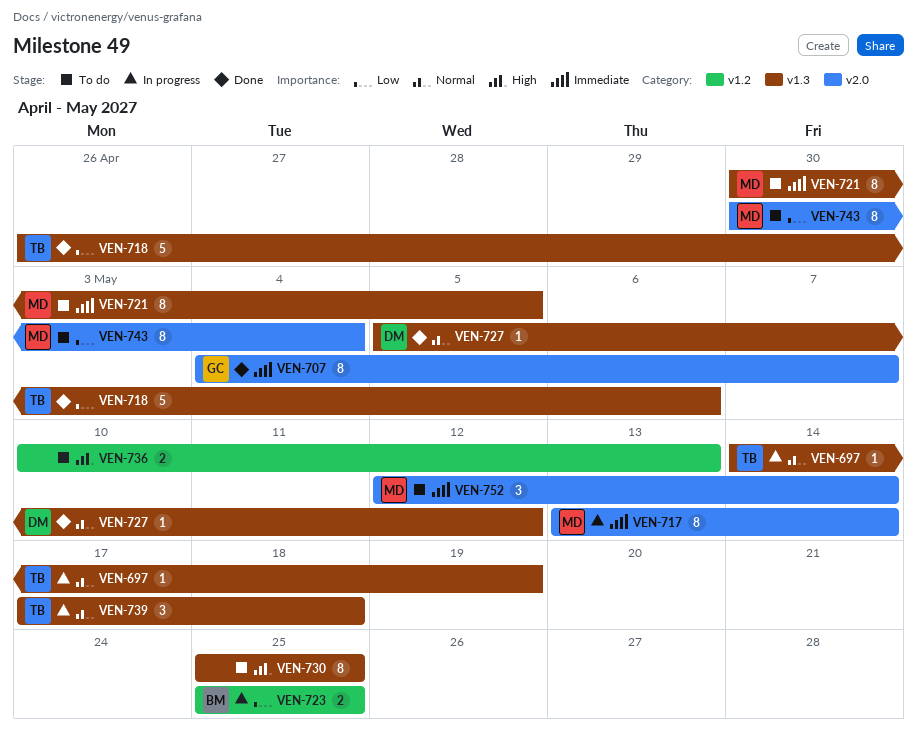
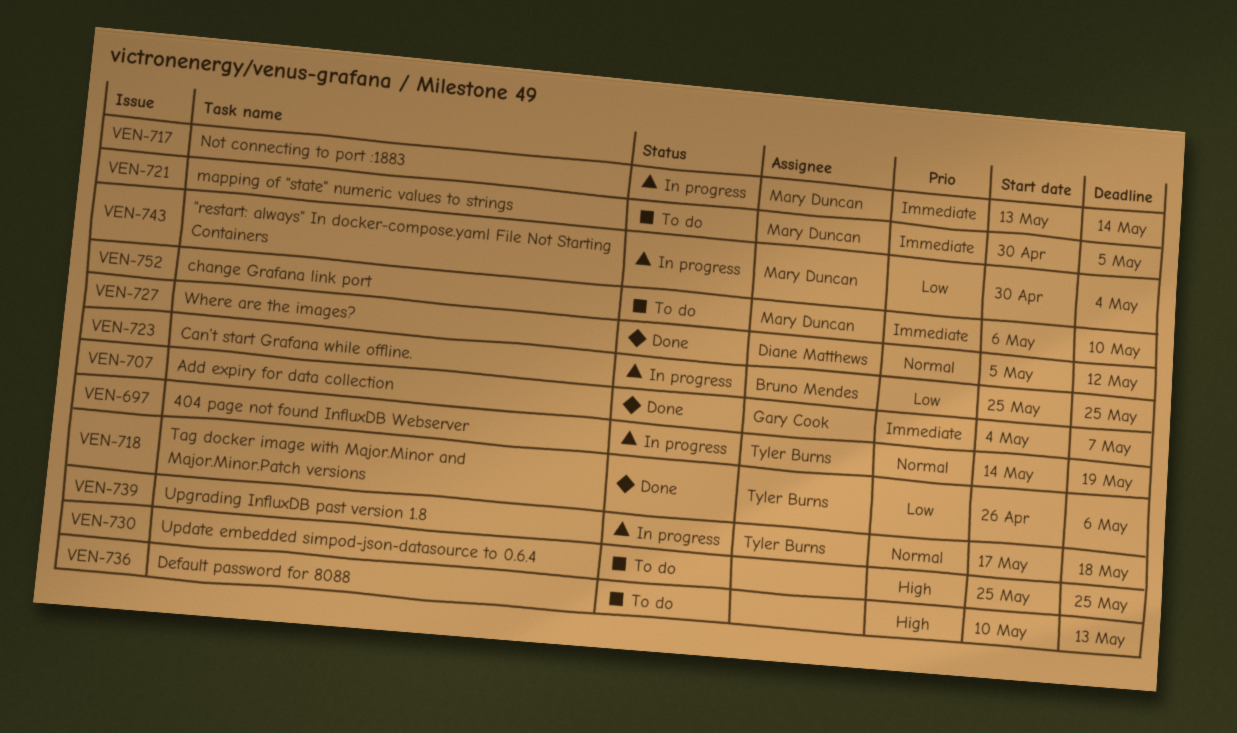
VEN-743, status: To do -> In progress
VEN-752, start: May 12 -> May 6
VEN-752, due: May 14 -> May 10

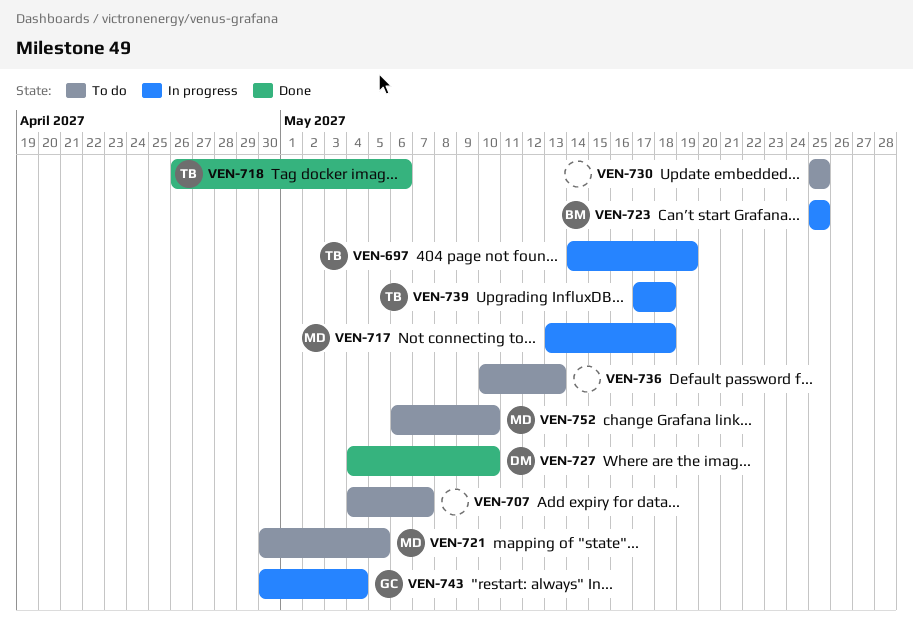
VEN-707, status: Done -> To do
VEN-707, owner: Gary Cook -> none
VEN-717, due: May 14 -> May 18
VEN-727, start: May 5 -> May 4
VEN-727, due: May 12 -> May 10
VEN-743, owner: Mary Duncan -> Gary Cook

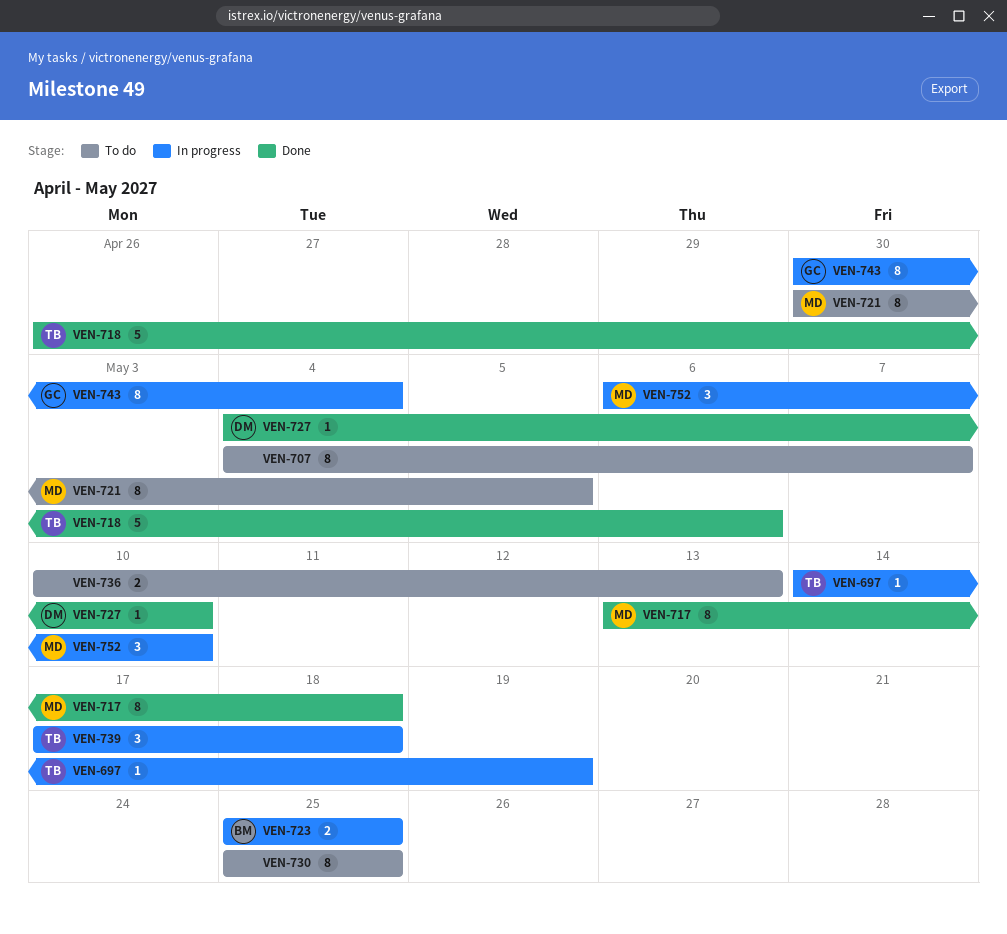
VEN-717, status: In progress -> Done
VEN-752, status: To do -> In progress

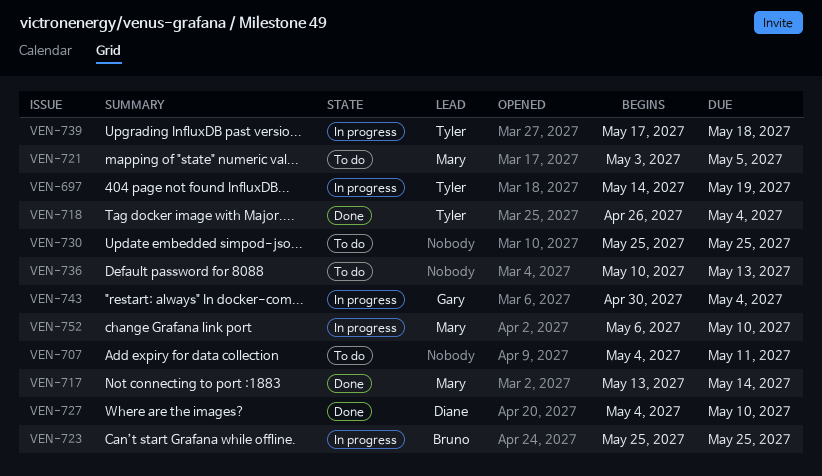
VEN-707, due: May 7 -> May 11
VEN-717, due: May 18 -> May 14
VEN-718, due: May 6 -> May 4
VEN-721, start: Apr 30 -> May 3

